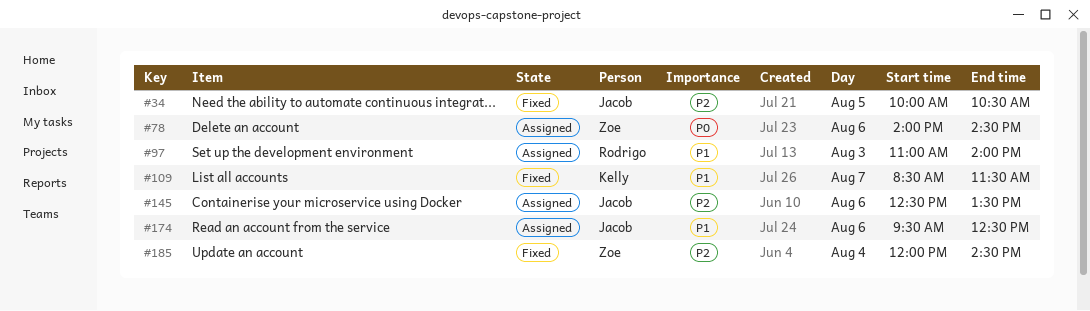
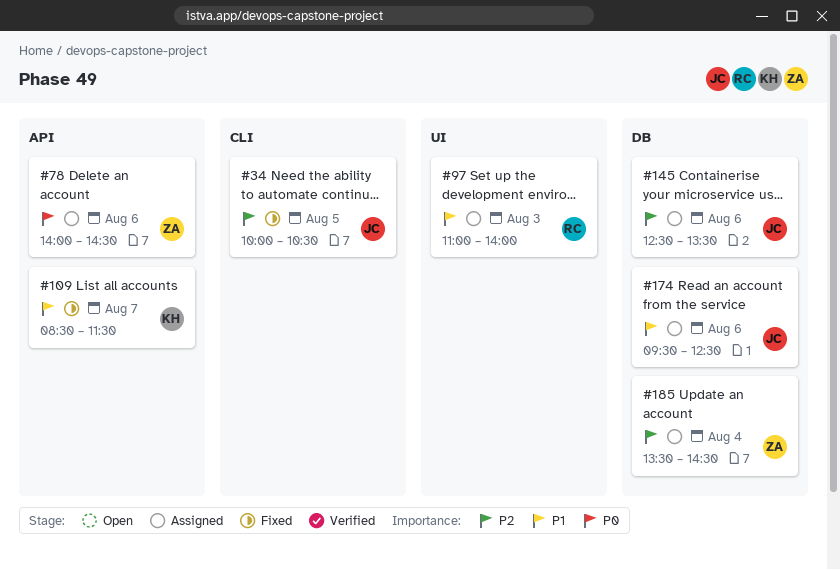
#185, status: Fixed -> Assigned
#185, begins: 12:00 -> 13:30

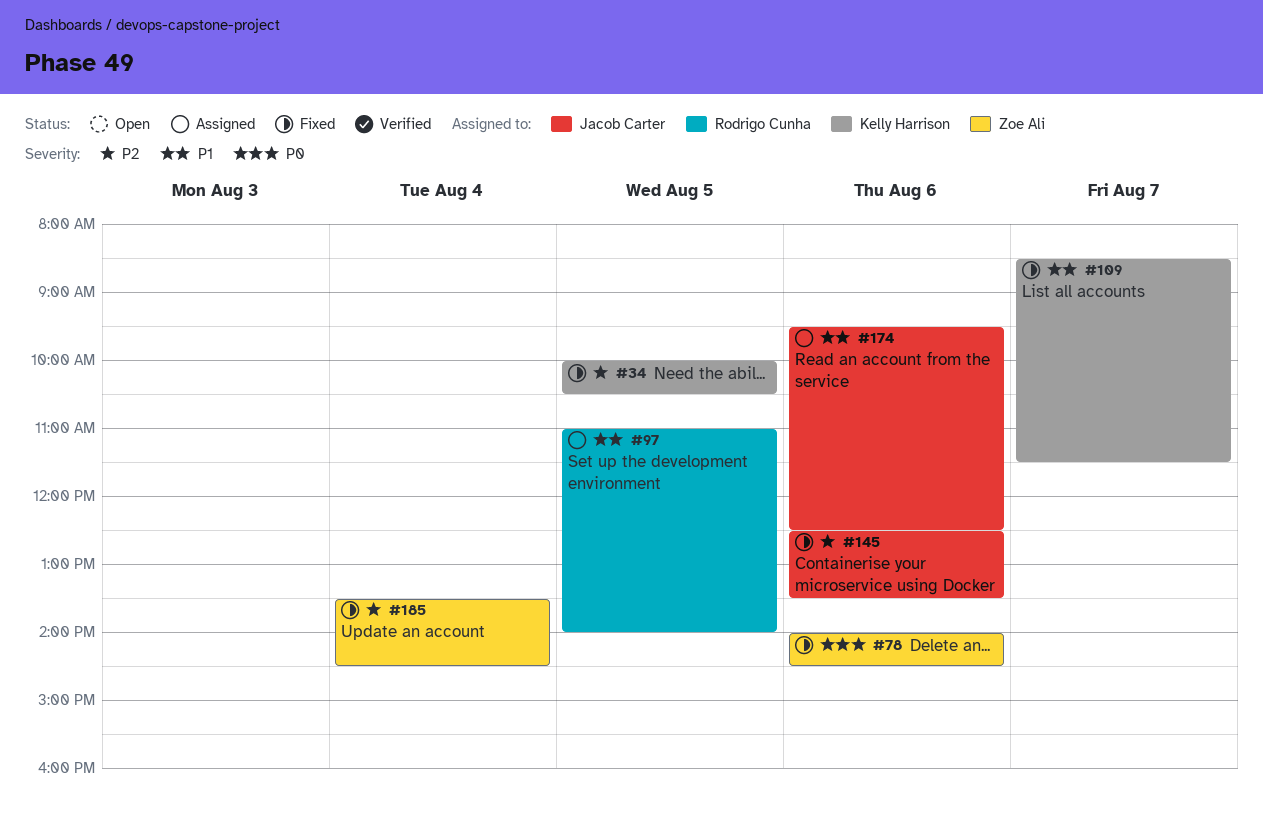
#34, owner: Jacob Carter -> Kelly Harrison
#78, status: Assigned -> Fixed
#97, day: Aug 3 -> Aug 5
#145, status: Assigned -> Fixed
#185, status: Assigned -> Fixed

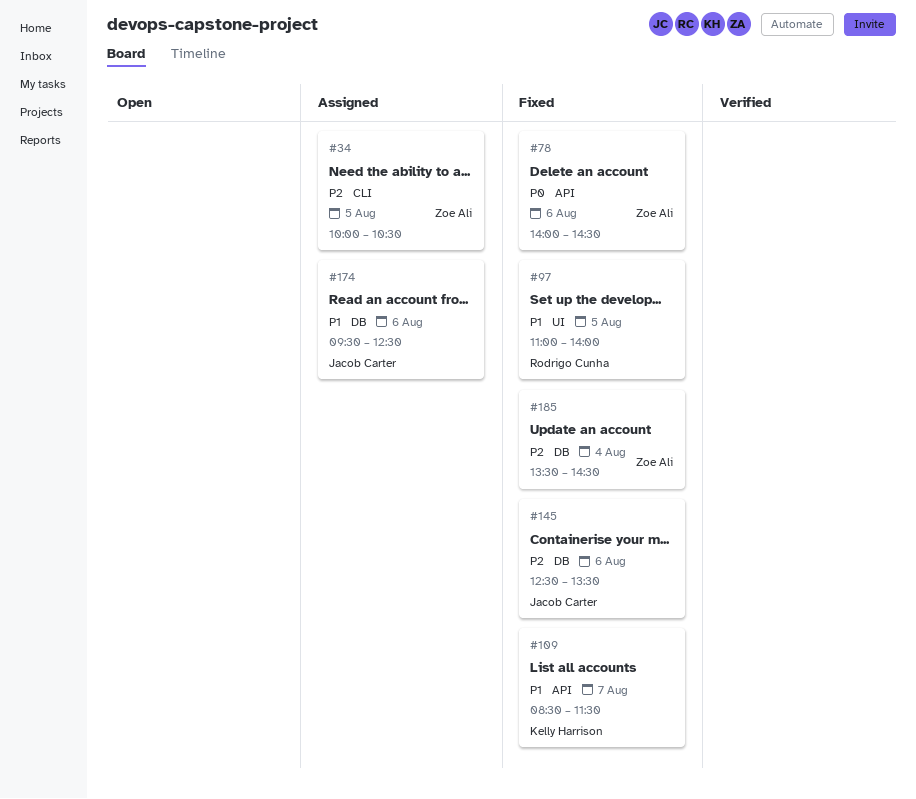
#34, status: Fixed -> Assigned
#34, owner: Kelly Harrison -> Zoe Ali
#97, status: Assigned -> Fixed

